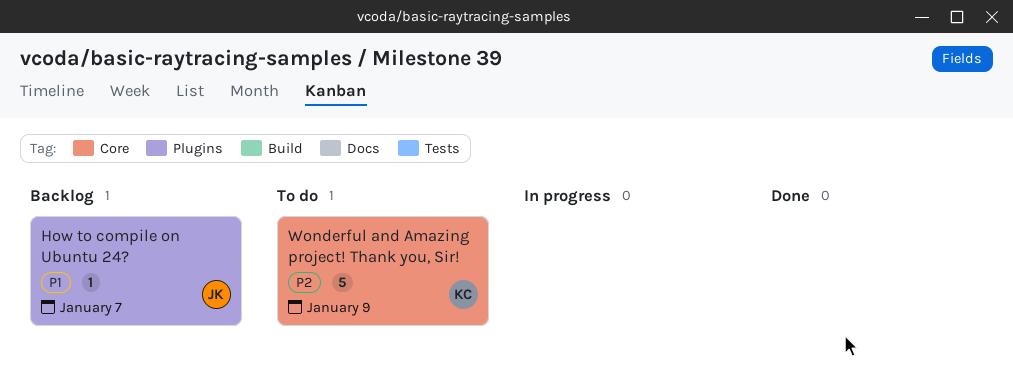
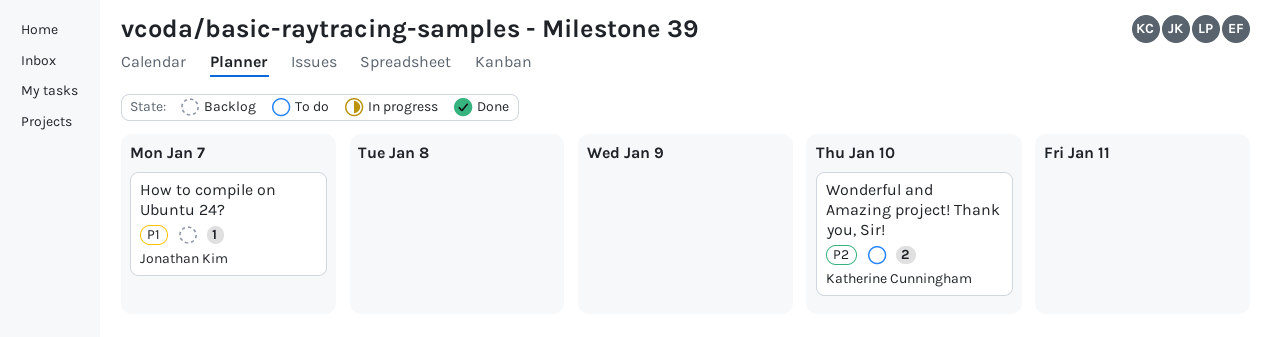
Wonderful and Amazing project! Thank you, Sir!, estimate: 5 -> 2
Wonderful and Amazing project! Thank you, Sir!, due: Jan 9 -> Jan 10

